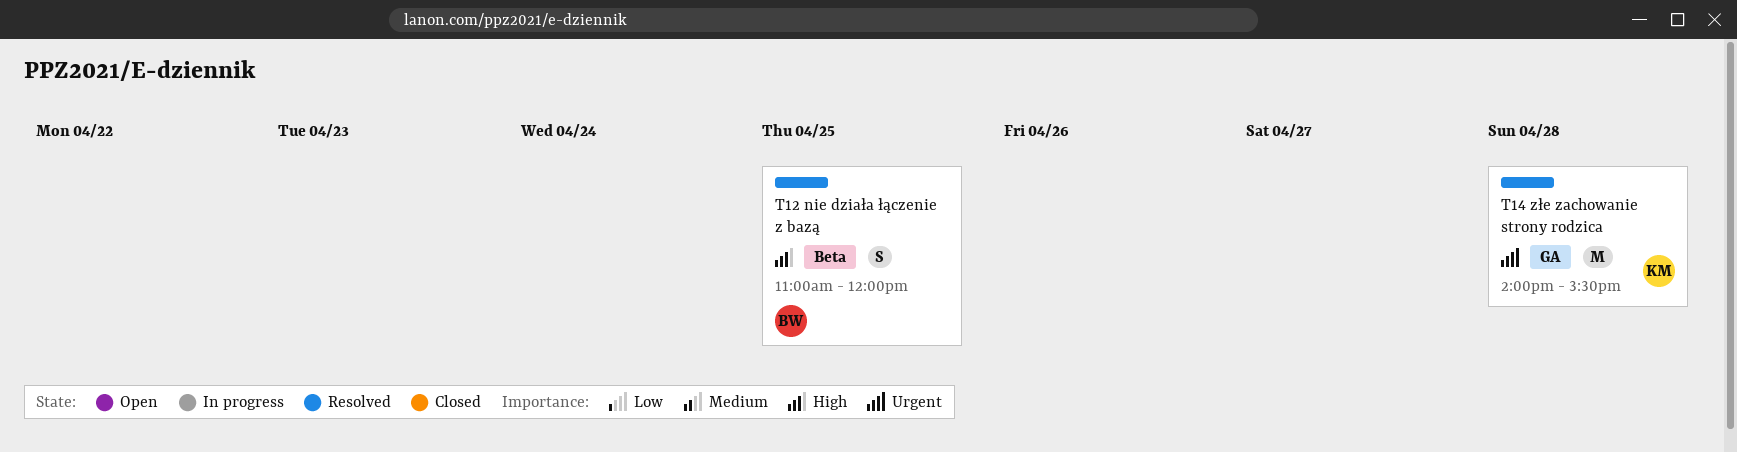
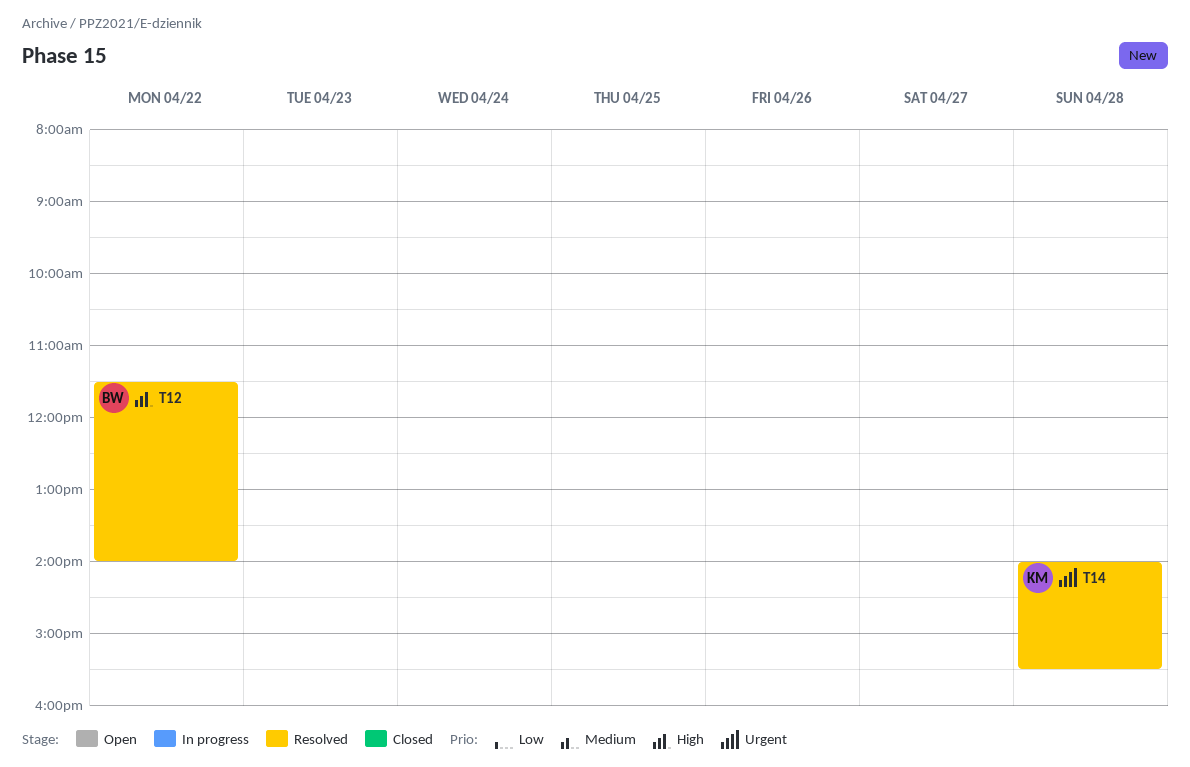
T12, day: Apr 25 -> Apr 22
T12, begins: 11:00 -> 11:30
T12, ends: 12:00 -> 14:00

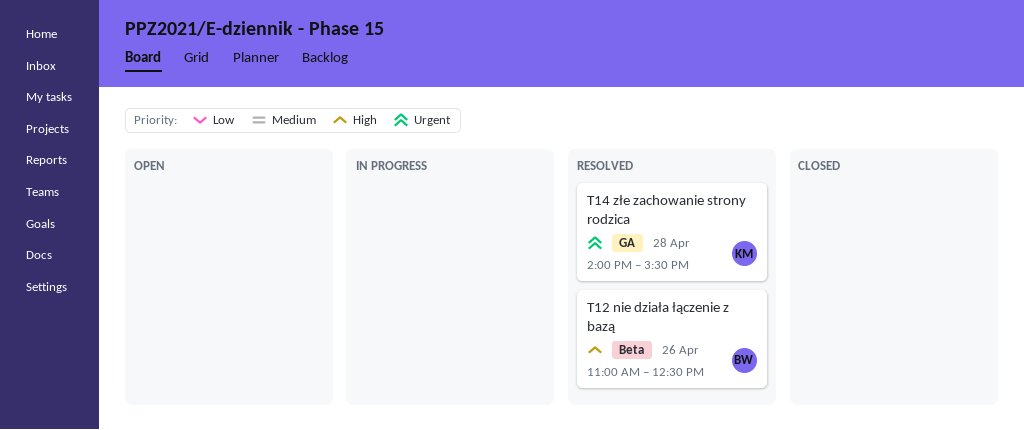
T12, day: Apr 22 -> Apr 26
T12, begins: 11:30 -> 11:00
T12, ends: 14:00 -> 12:30

